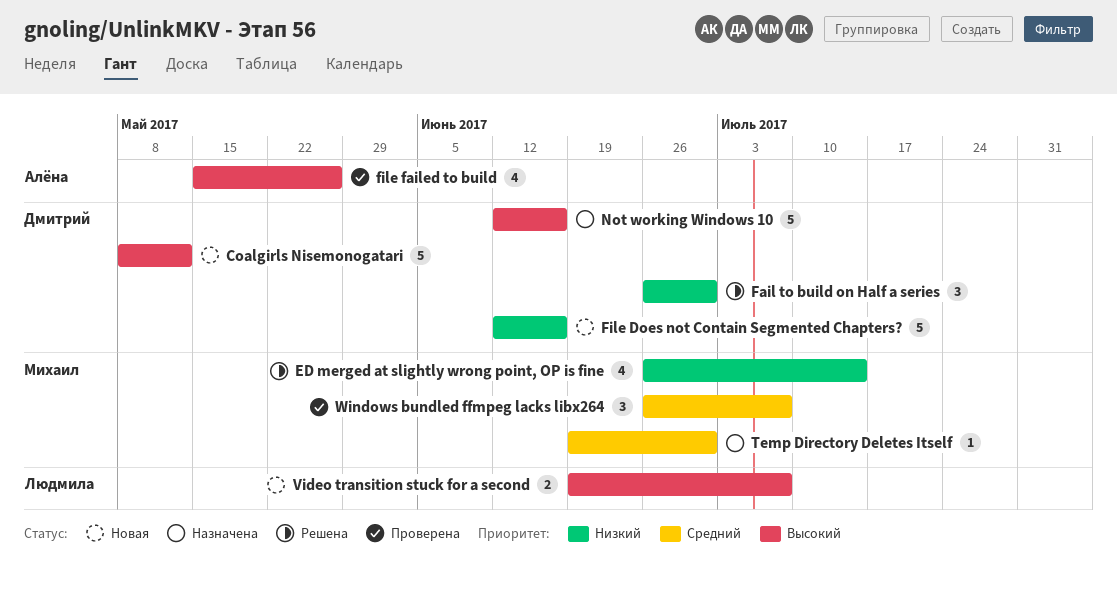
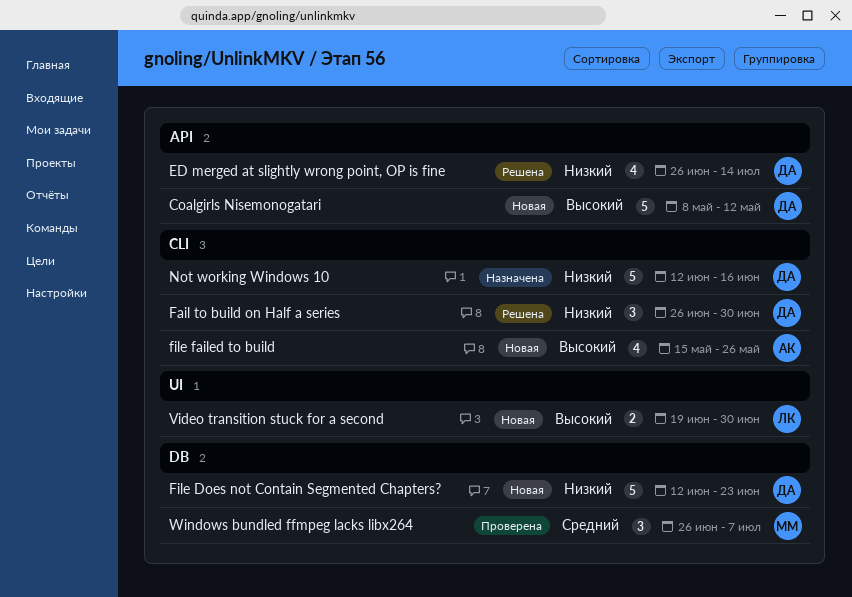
ED merged at slightly wrong point, OP is fine, owner: Михаил -> Дмитрий
File Does not Contain Segmented Chapters?, due: Jun 16 -> Jun 23
file failed to build, status: Проверена -> Новая
Not working Windows 10, priority: Высокий -> Низкий
Temp Directory Deletes Itself: present -> none
Video transition stuck for a second, due: Jul 7 -> Jun 30

